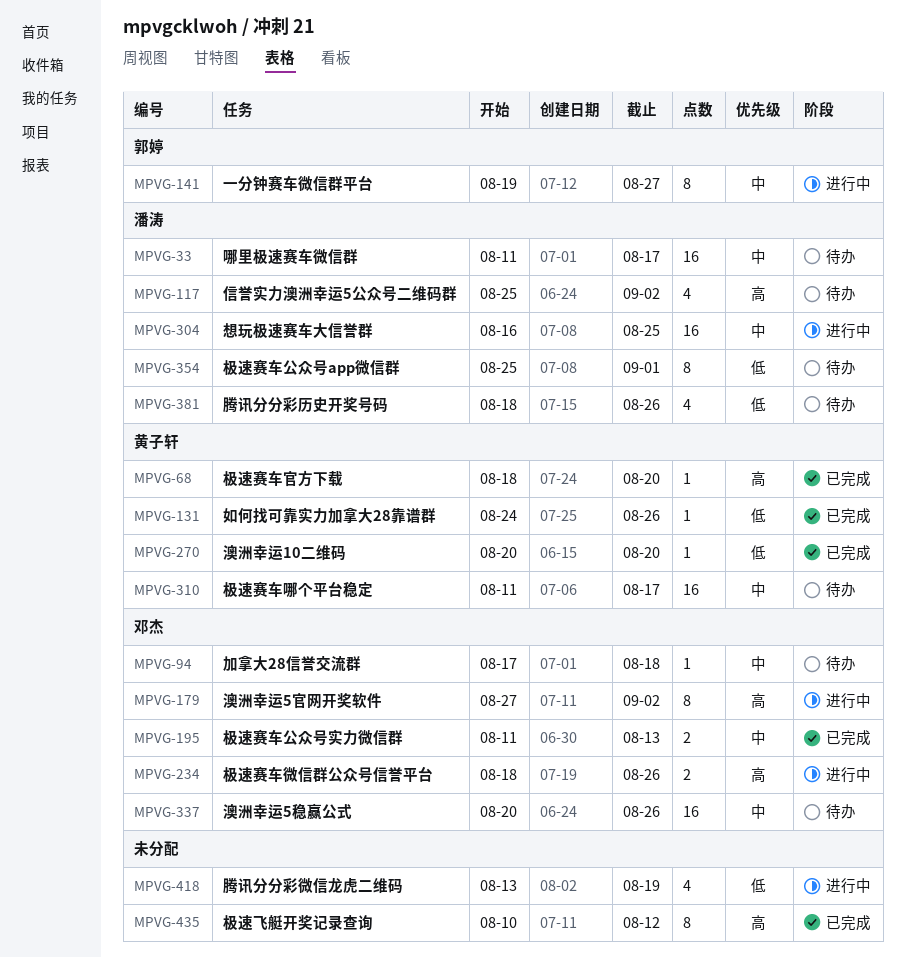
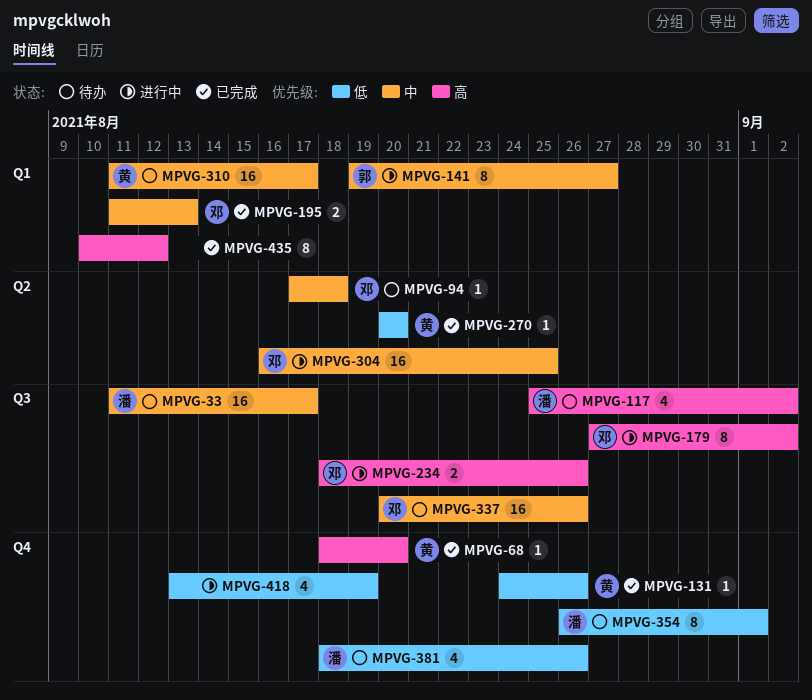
MPVG-304, owner: 潘涛 -> 邓杰
MPVG-354, start: Aug 25 -> Aug 26

